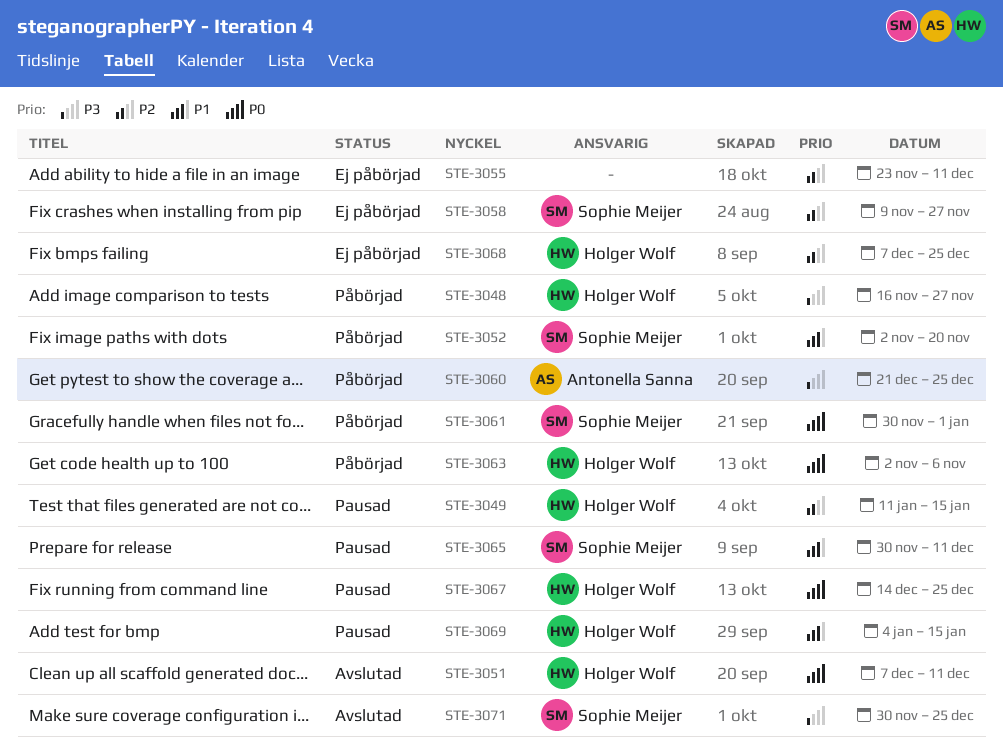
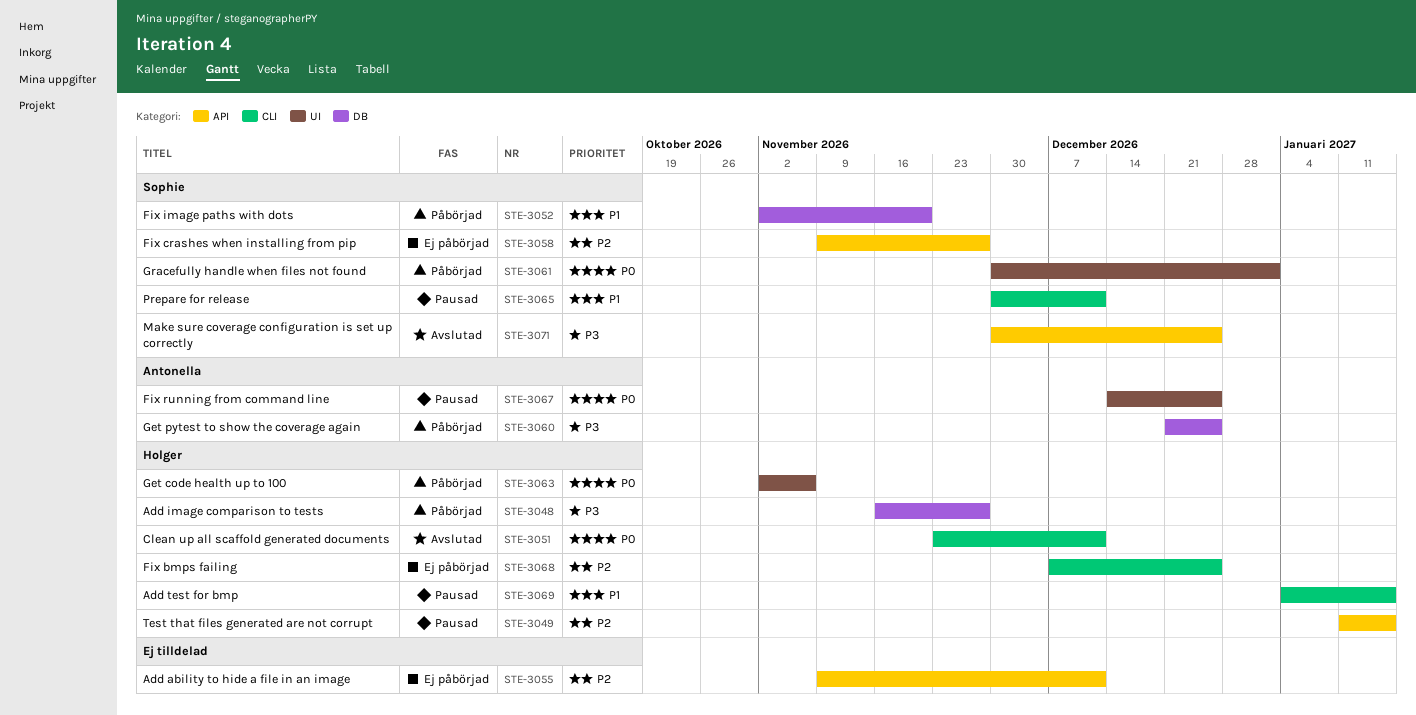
STE-3051, start: Dec 7 -> Nov 23
STE-3055, start: Nov 23 -> Nov 9
STE-3067, owner: Holger Wolf -> Antonella Sanna

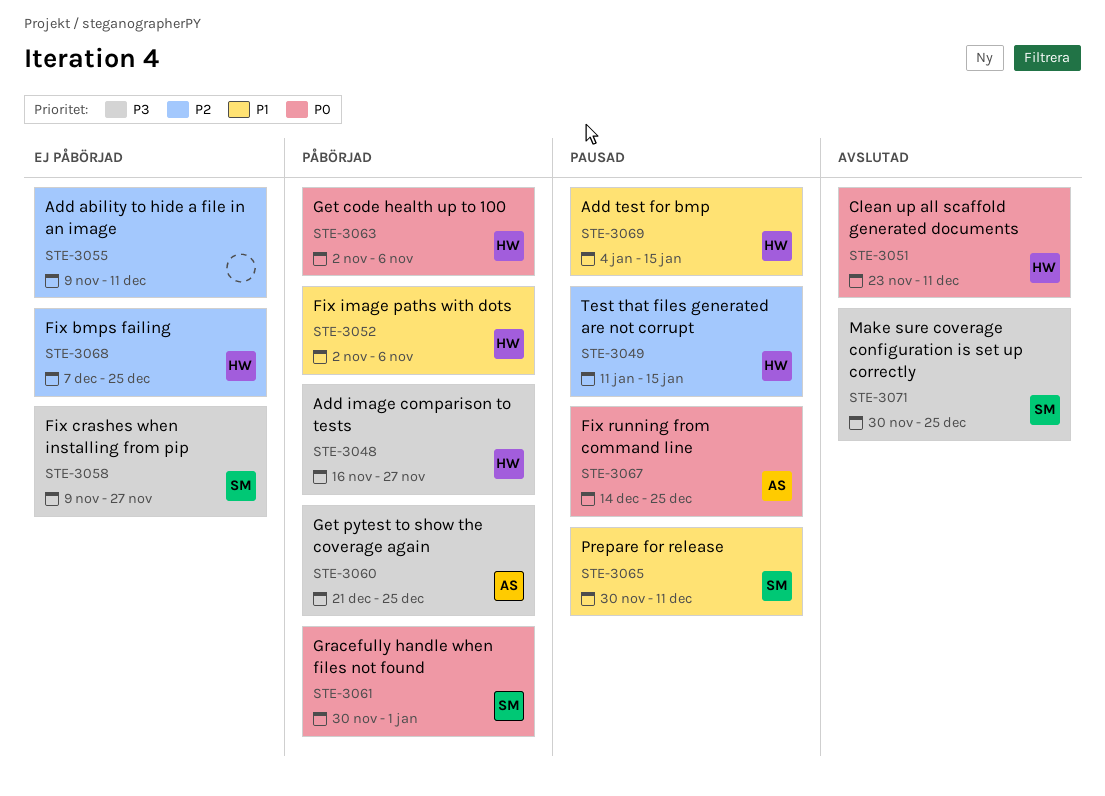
STE-3052, owner: Sophie -> Holger
STE-3052, due: Nov 20 -> Nov 6
STE-3058, priority: P2 -> P3

